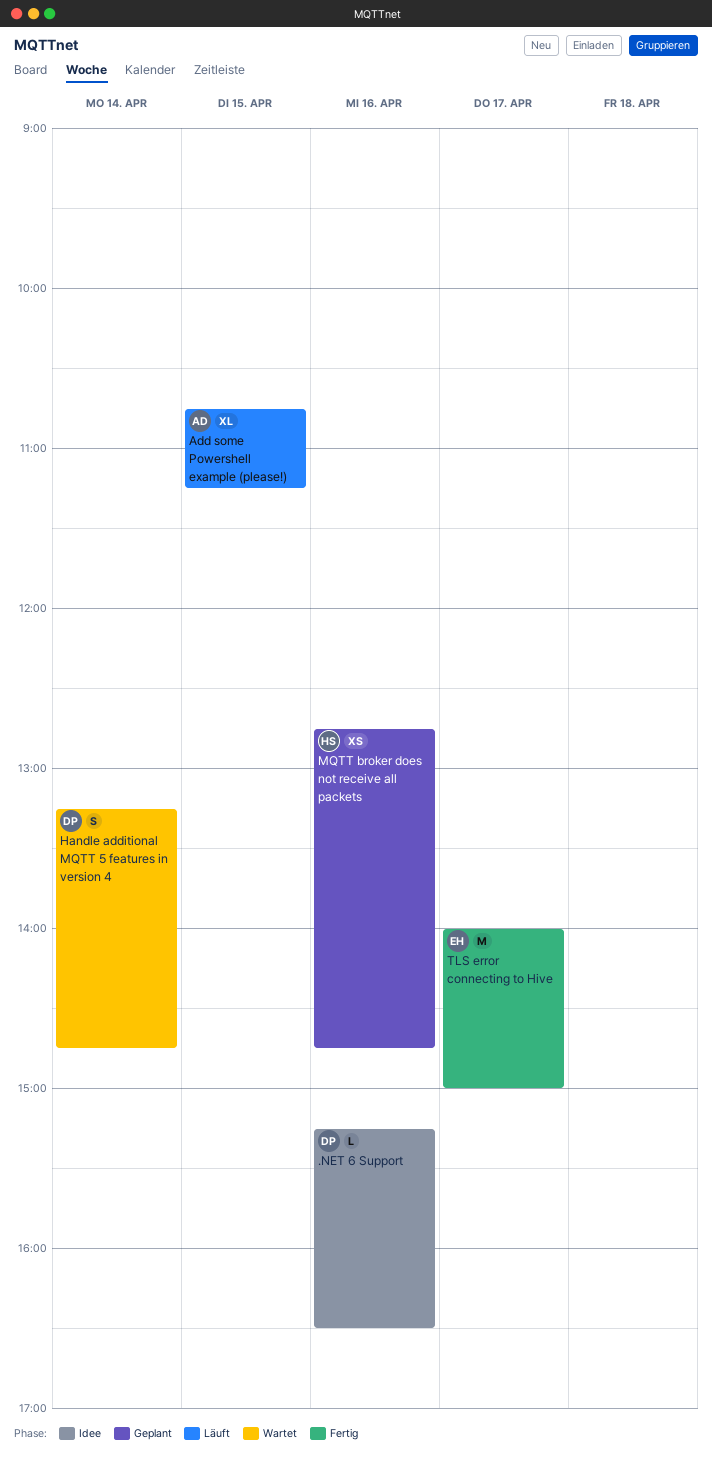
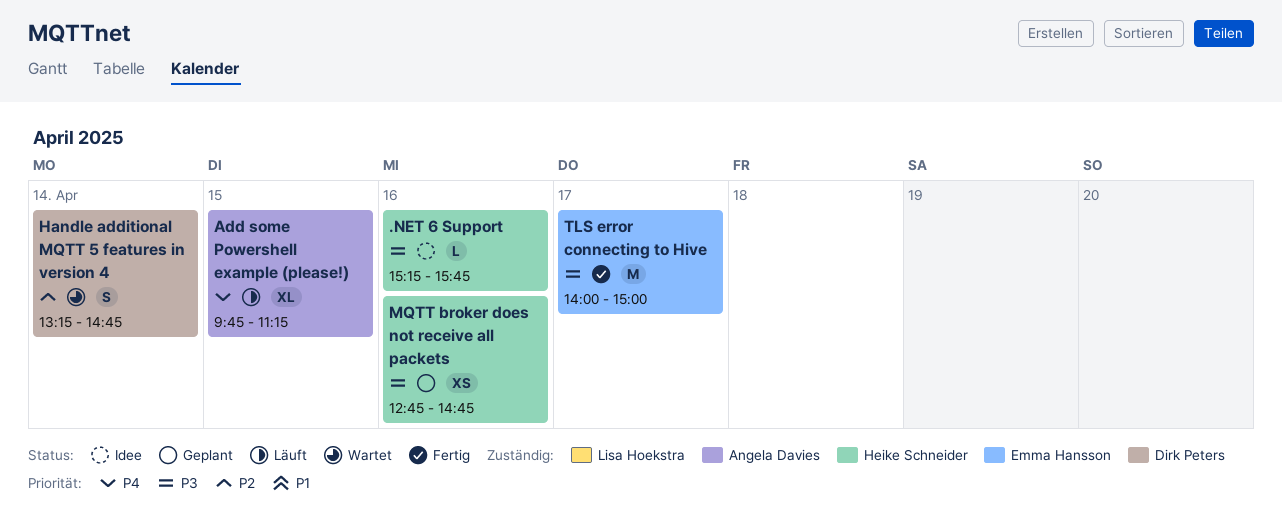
.NET 6 Support, owner: Dirk Peters -> Heike Schneider
.NET 6 Support, ends: 16:30 -> 15:45
Add some Powershell example (please!), begins: 10:45 -> 09:45

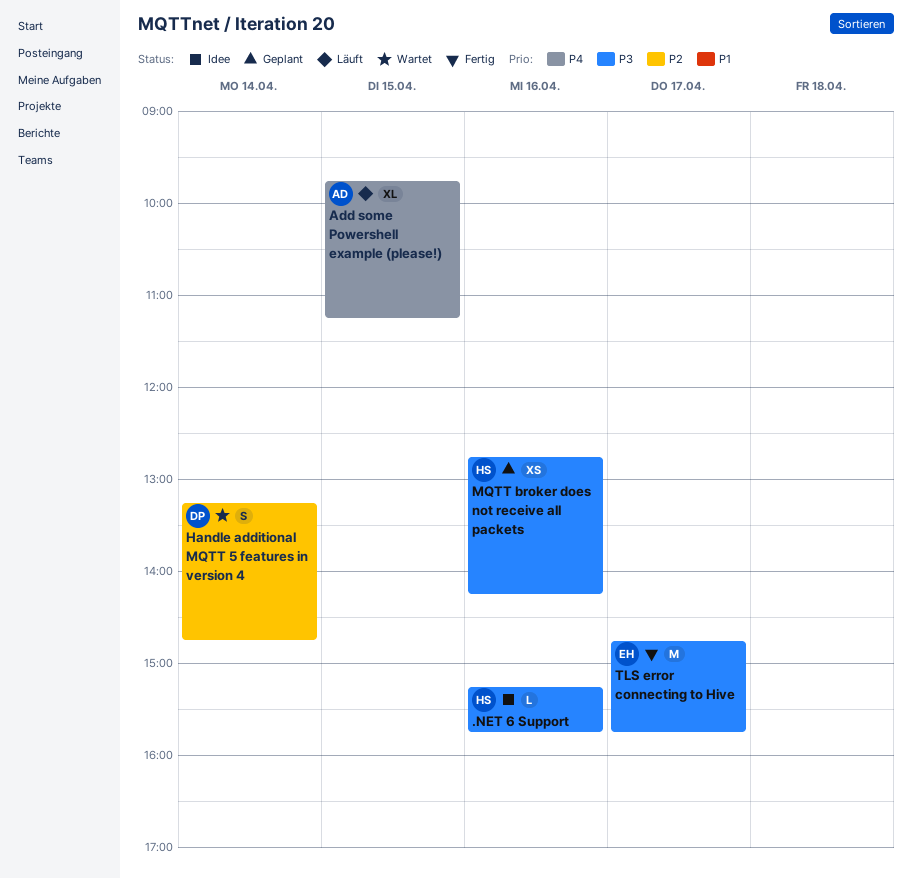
MQTT broker does not receive all packets, ends: 14:45 -> 14:15
TLS error connecting to Hive, begins: 14:00 -> 14:45
TLS error connecting to Hive, ends: 15:00 -> 15:45

